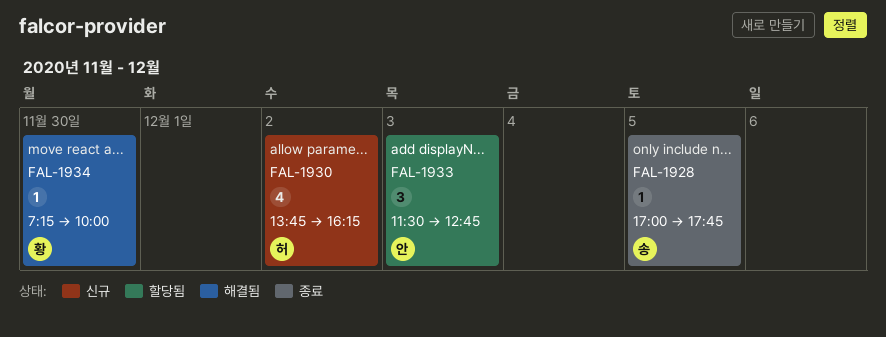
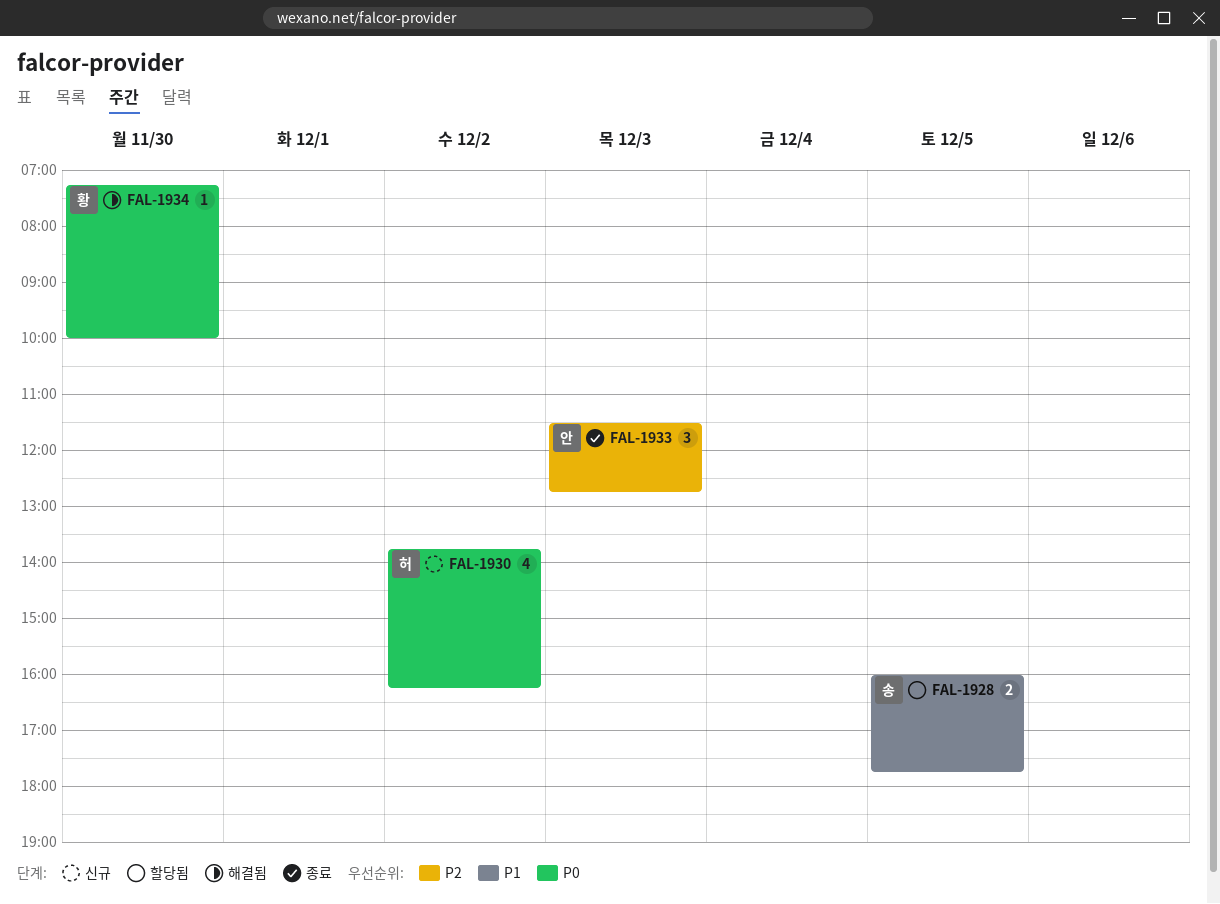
FAL-1928, status: 종료 -> 할당됨
FAL-1928, estimate: 1 -> 2
FAL-1928, begins: 17:00 -> 16:00
FAL-1933, status: 할당됨 -> 종료

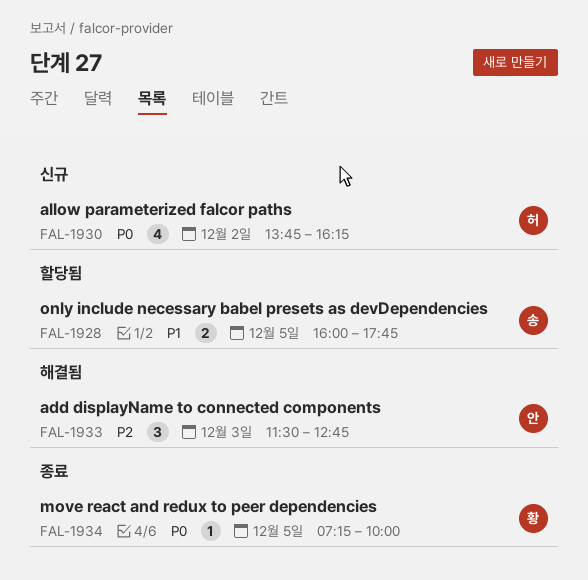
FAL-1933, status: 종료 -> 해결됨
FAL-1934, status: 해결됨 -> 종료
FAL-1934, day: Nov 30 -> Dec 5

